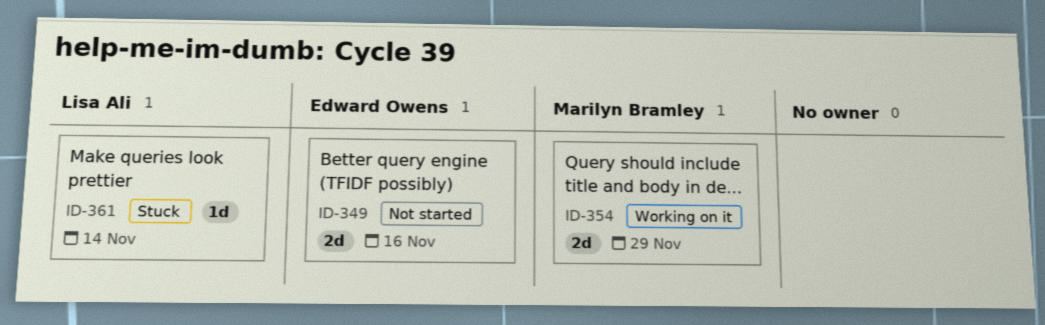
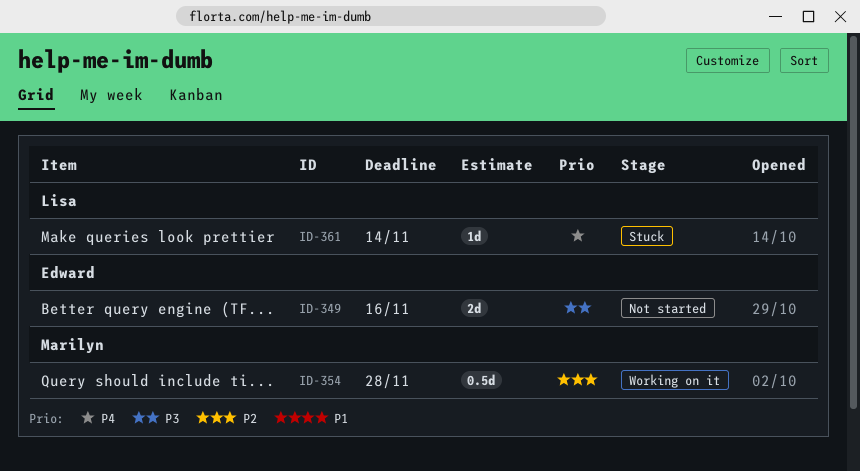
ID-354, estimate: 2d -> 0.5d
ID-354, due: Nov 29 -> Nov 28

